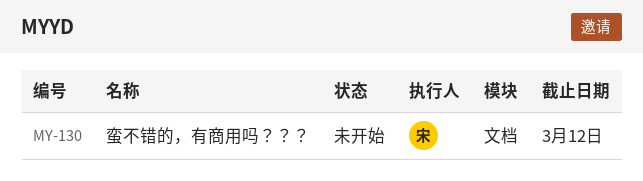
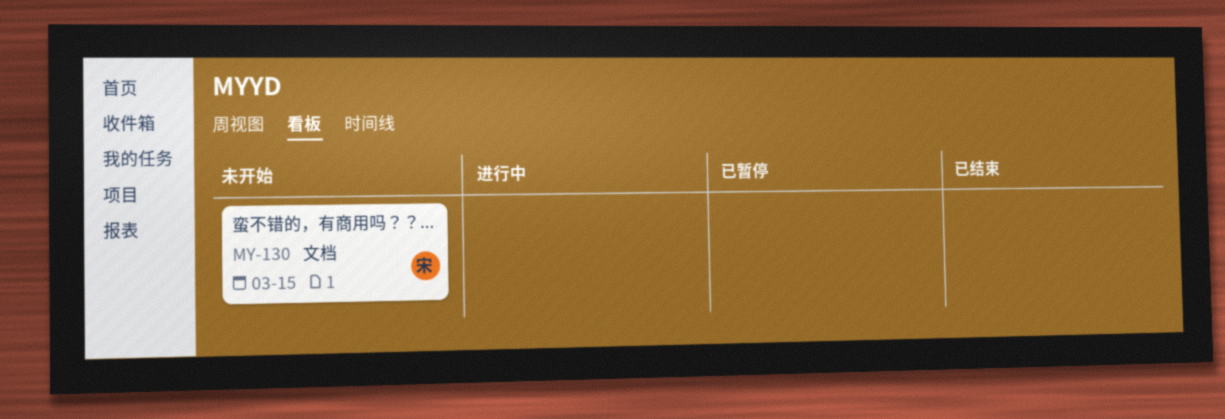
MY-130, due: Mar 12 -> Mar 15

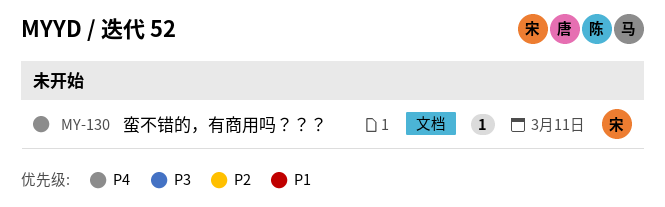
MY-130, due: Mar 15 -> Mar 11

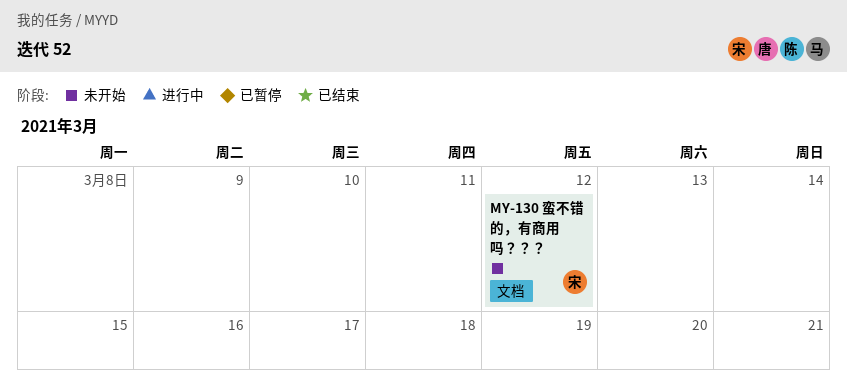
MY-130, due: Mar 11 -> Mar 12

